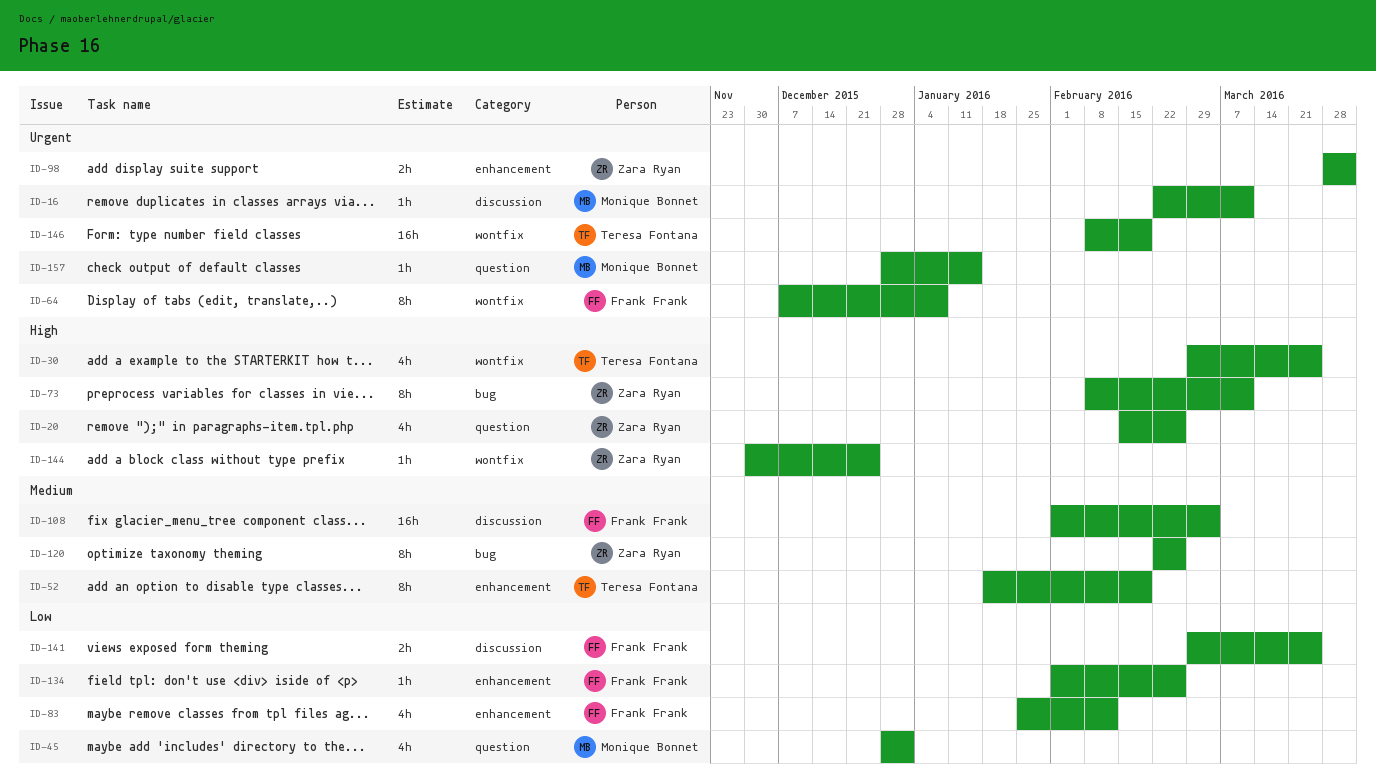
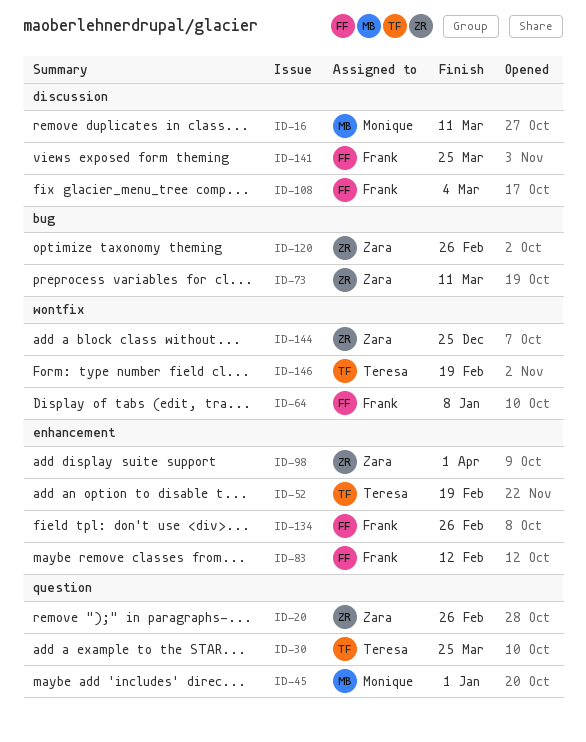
ID-30, label: wontfix -> question
ID-157: present -> none

